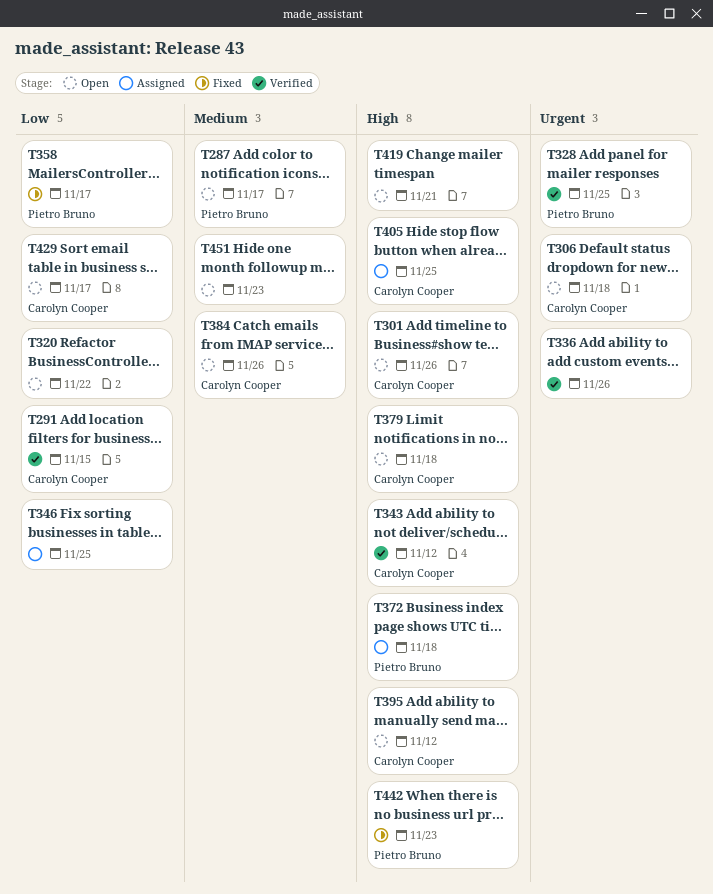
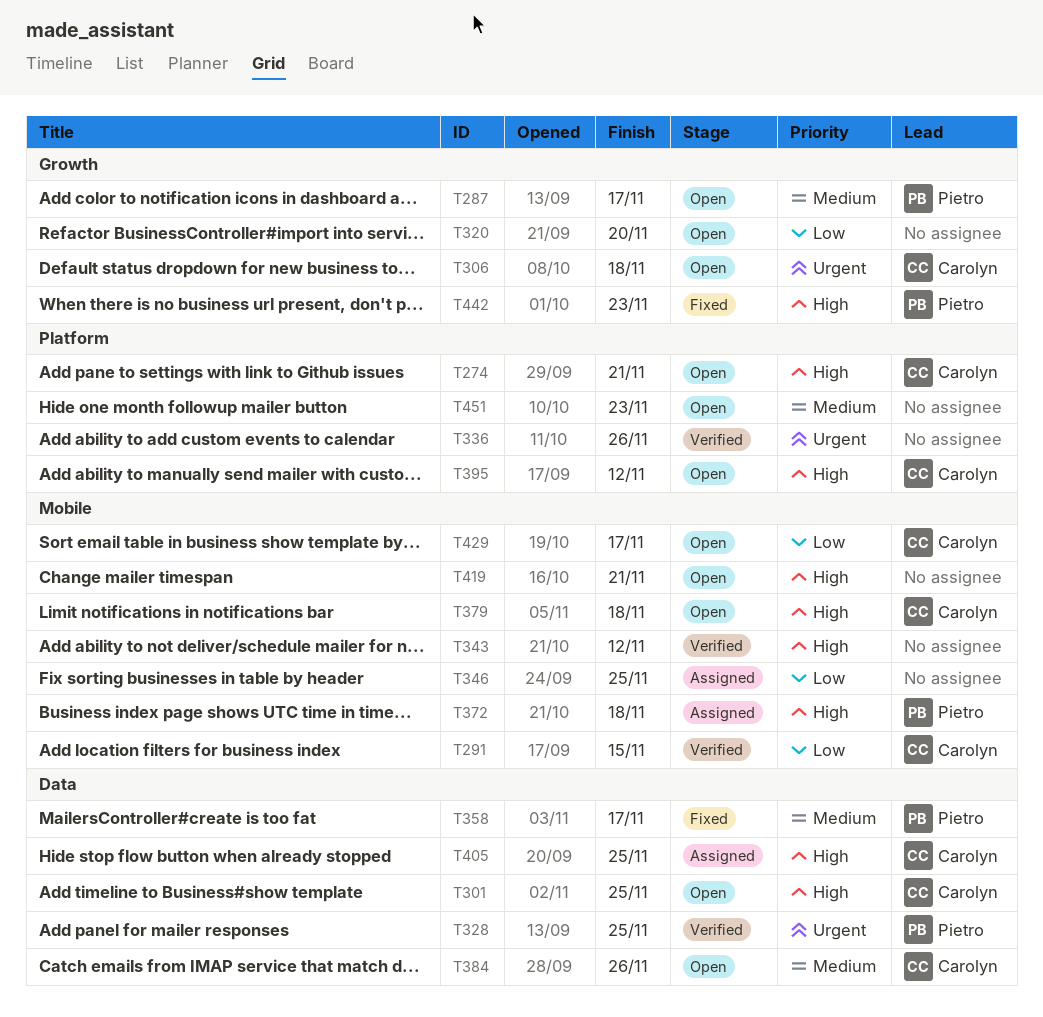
T274: none -> present
T301, due: Nov 26 -> Nov 25
T320, due: Nov 22 -> Nov 20
T343, owner: Carolyn Cooper -> none
T358, priority: Low -> Medium

